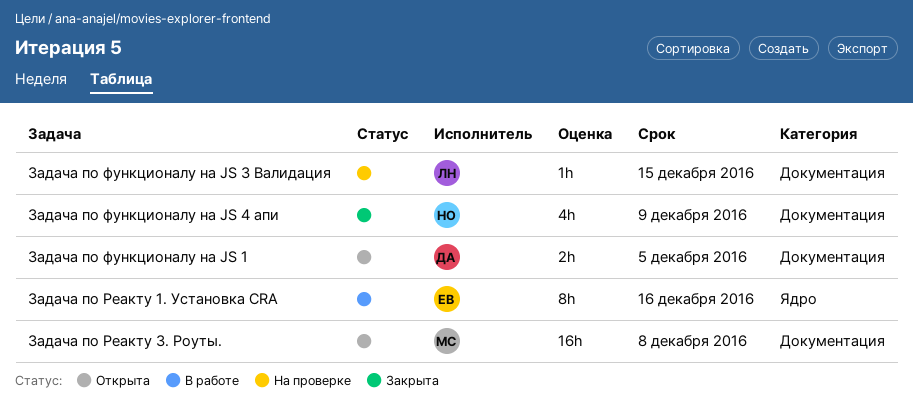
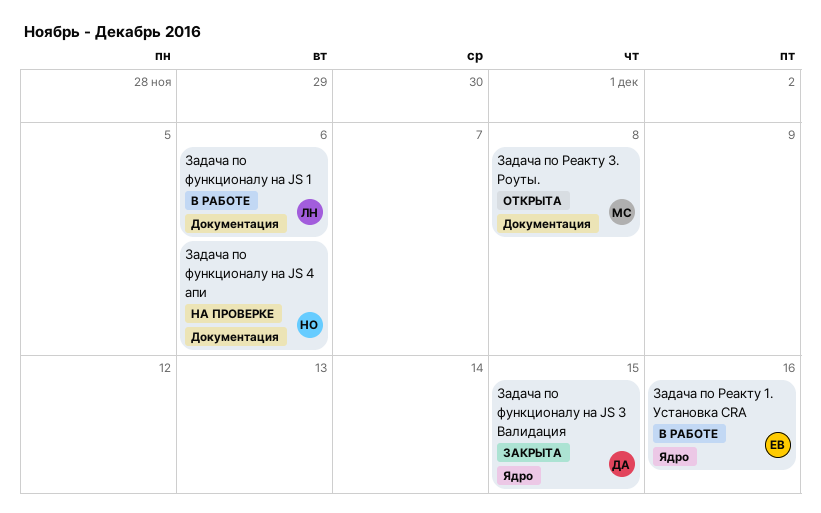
Задача по функционалу на JS 1, status: Открыта -> В работе
Задача по функционалу на JS 1, owner: ДА -> ЛН
Задача по функционалу на JS 1, due: Dec 5 -> Dec 6
Задача по функционалу на JS 3 Валидация, status: На проверке -> Закрыта
Задача по функционалу на JS 3 Валидация, owner: ЛН -> ДА
Задача по функционалу на JS 3 Валидация, label: Документация -> Ядро
Задача по функционалу на JS 4 апи, status: Закрыта -> На проверке
Задача по функционалу на JS 4 апи, due: Dec 9 -> Dec 6

